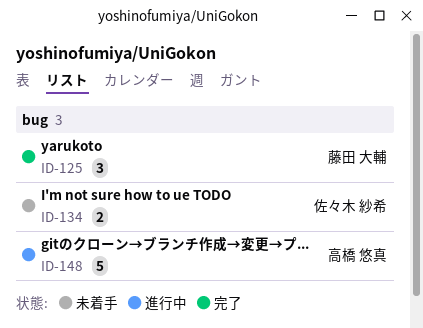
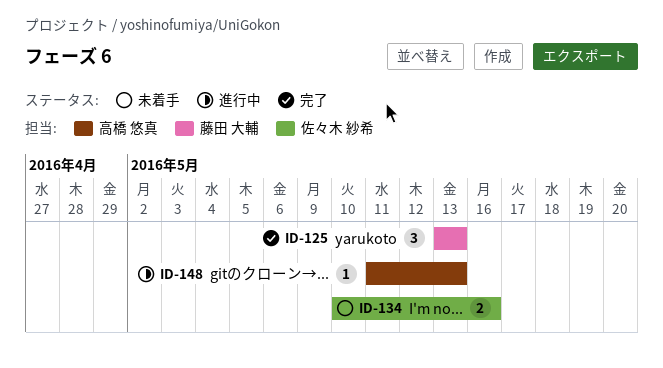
ID-148, estimate: 5 -> 1

